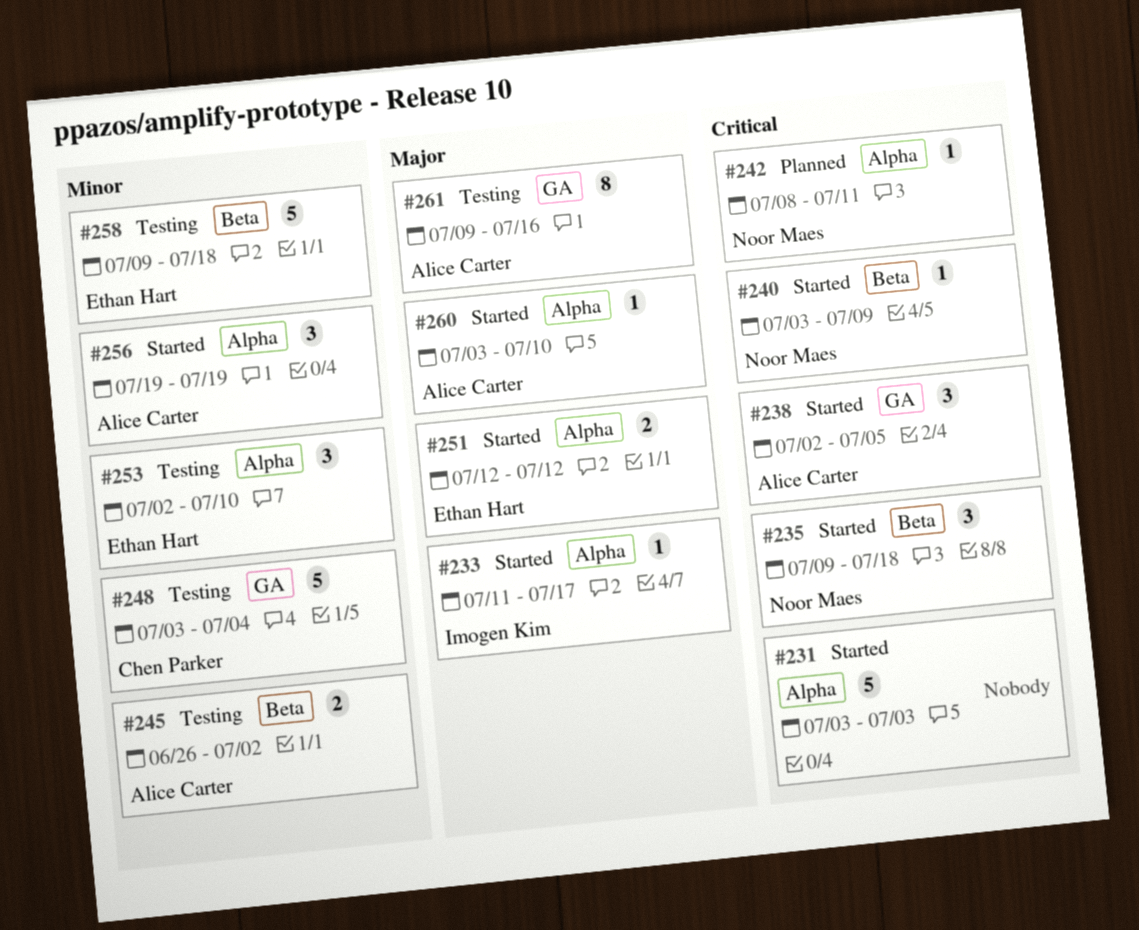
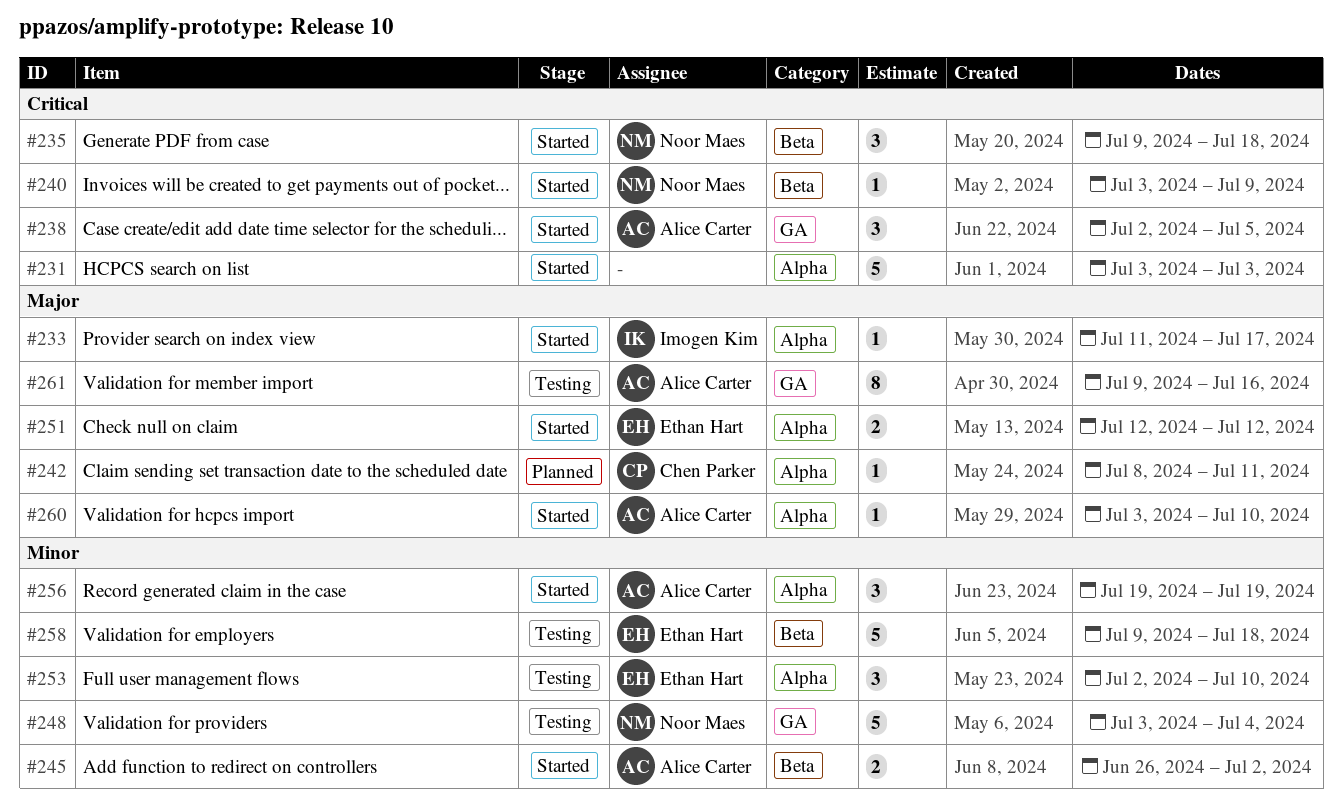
#242, owner: Noor Maes -> Chen Parker
#242, priority: Critical -> Major
#245, status: Testing -> Started
#248, owner: Chen Parker -> Noor Maes

